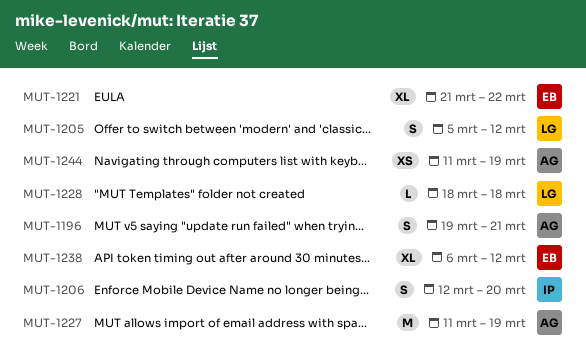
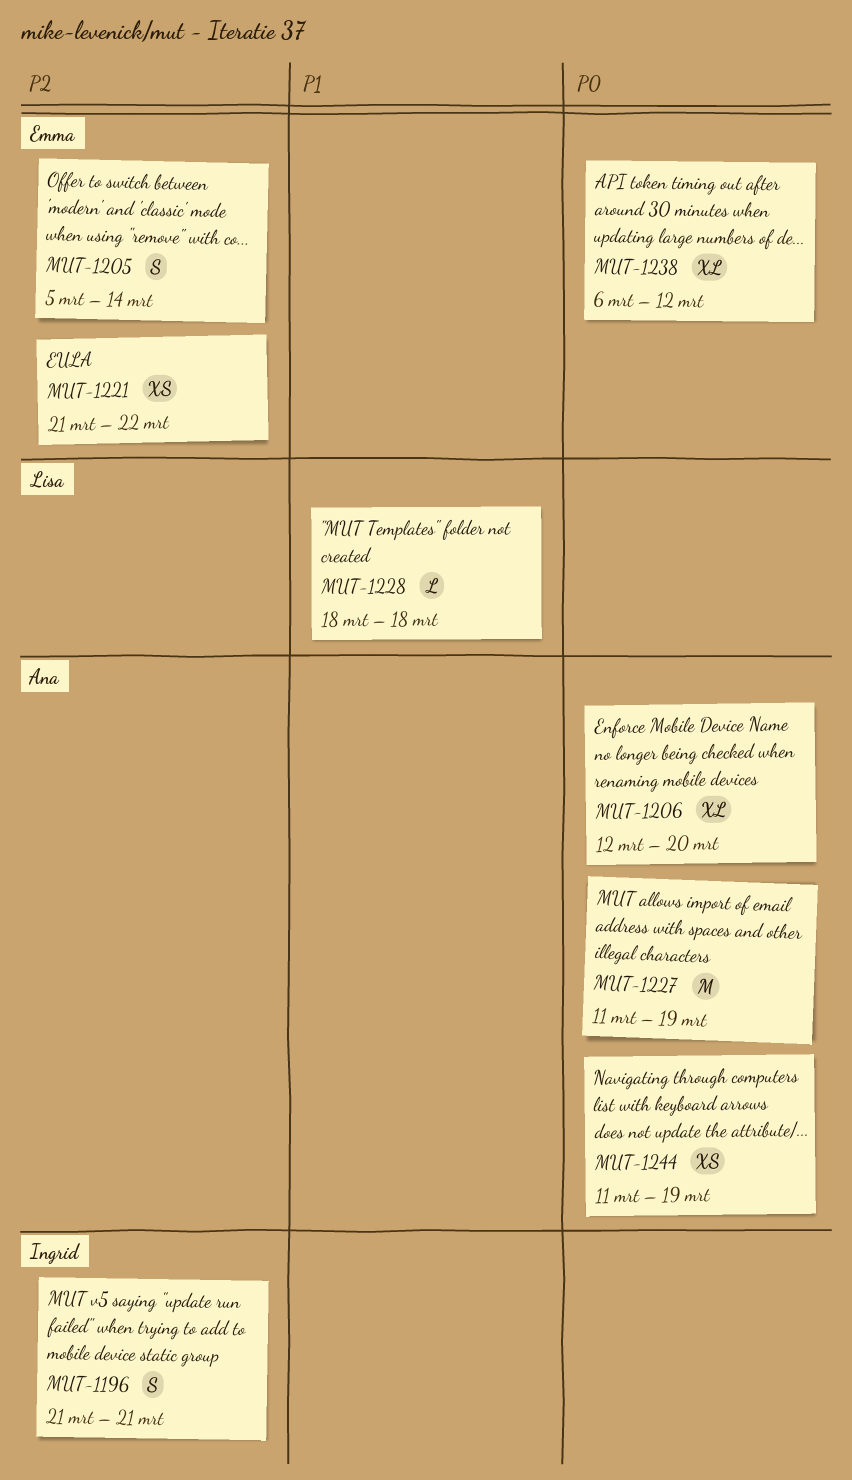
MUT-1196, owner: Ana -> Ingrid
MUT-1196, start: Mar 19 -> Mar 21
MUT-1205, owner: Lisa -> Emma
MUT-1205, due: Mar 12 -> Mar 14
MUT-1206, owner: Ingrid -> Ana
MUT-1206, estimate: S -> XL
MUT-1221, estimate: XL -> XS

